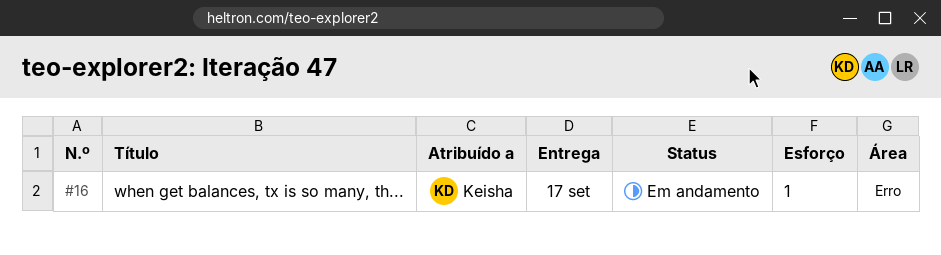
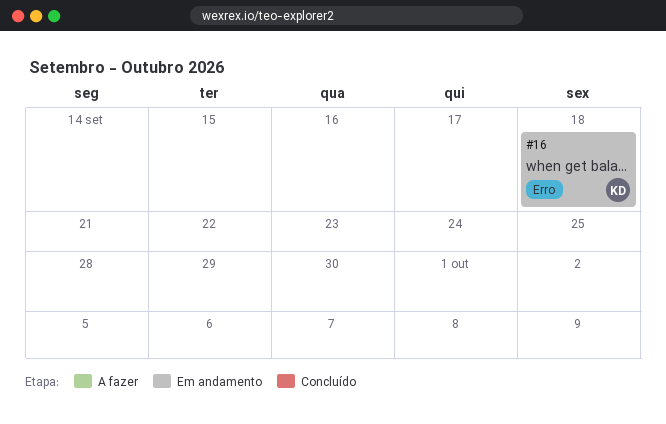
#16, due: Sep 17 -> Sep 18

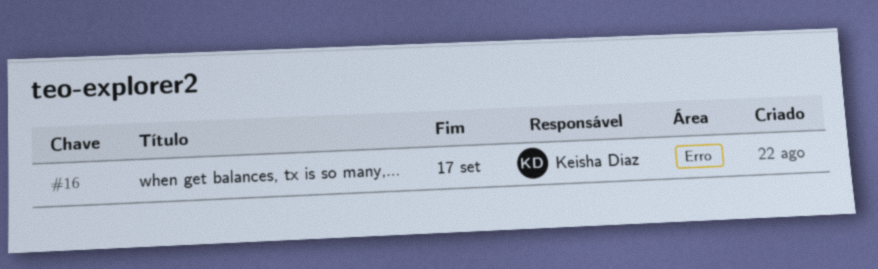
#16, due: Sep 18 -> Sep 17

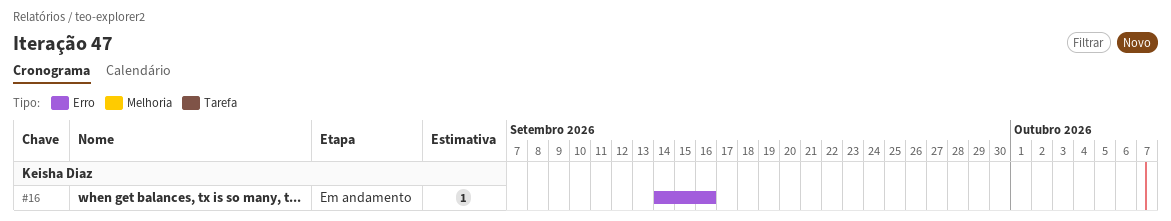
#16, due: Sep 17 -> Sep 16

